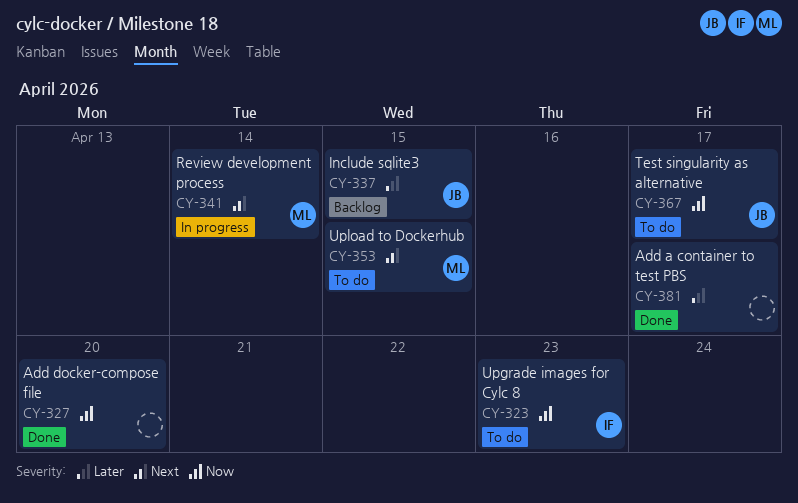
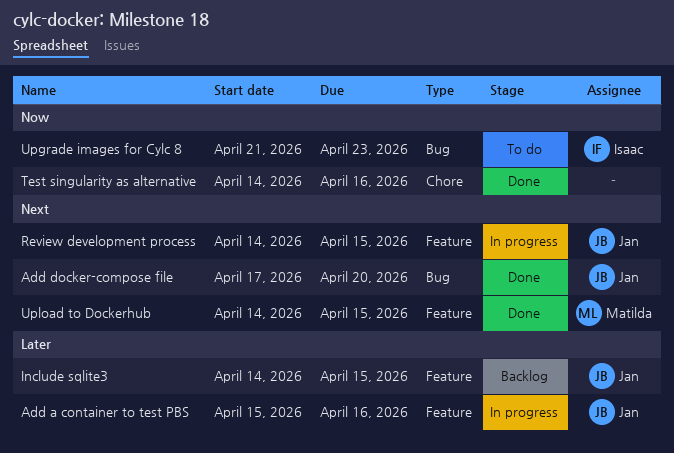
Add a container to test PBS, status: Done -> In progress
Add a container to test PBS, owner: none -> Jan
Add a container to test PBS, due: Apr 17 -> Apr 16
Add docker-compose file, owner: none -> Jan
Add docker-compose file, priority: Now -> Next
Review development process, owner: Matilda -> Jan
Review development process, due: Apr 14 -> Apr 15
Test singularity as alternative, status: To do -> Done
Test singularity as alternative, owner: Jan -> none
Test singularity as alternative, due: Apr 17 -> Apr 16
Upload to Dockerhub, status: To do -> Done

